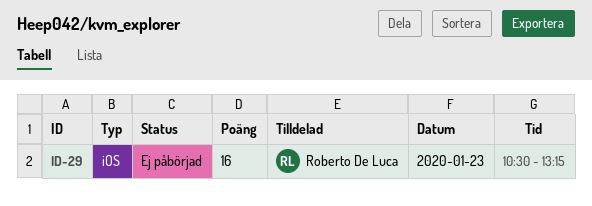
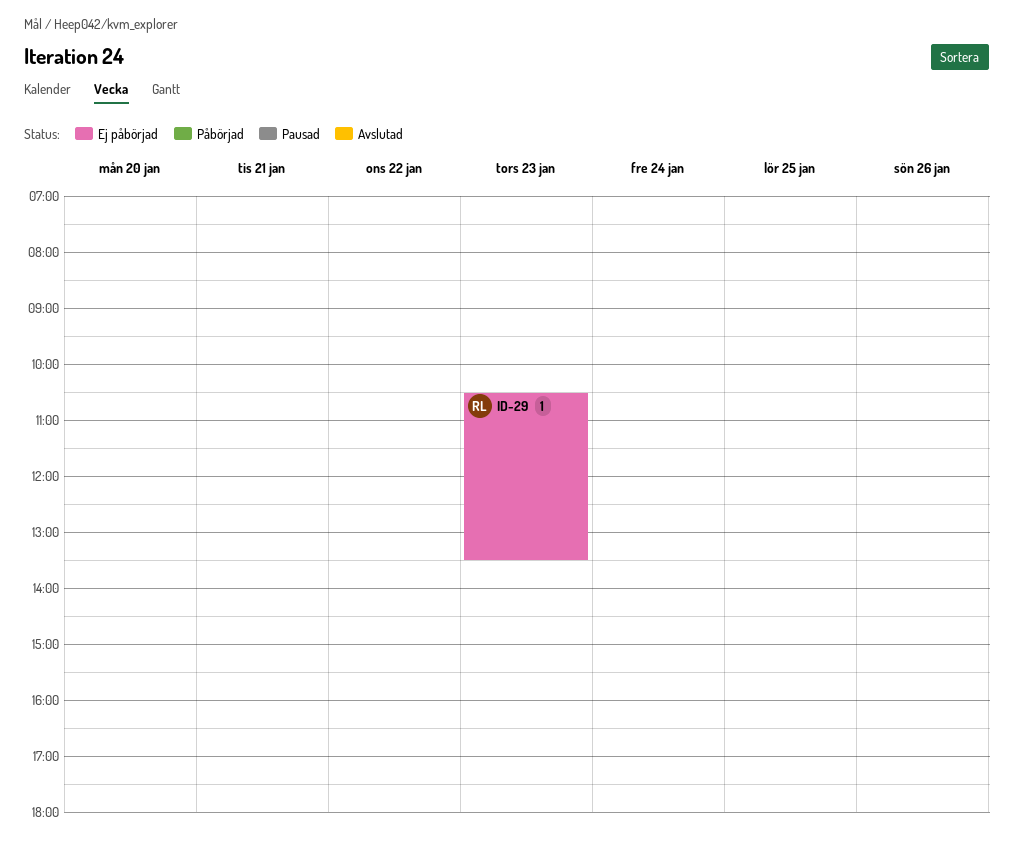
ID-29, estimate: 16 -> 1
ID-29, ends: 13:15 -> 13:30

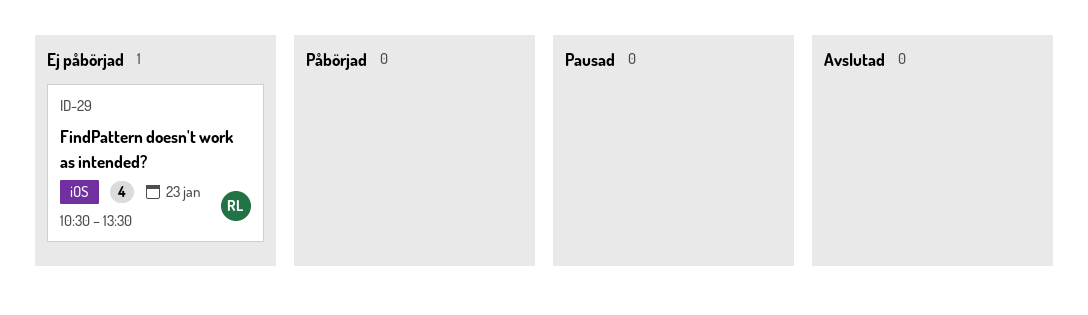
ID-29, estimate: 1 -> 4

